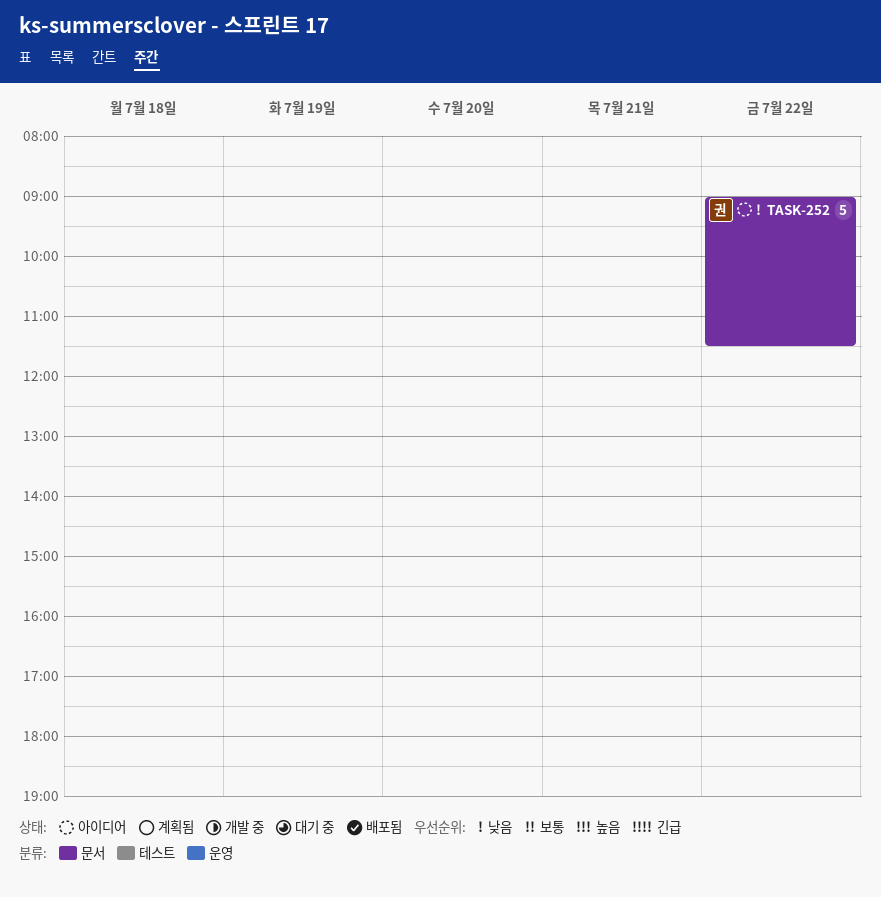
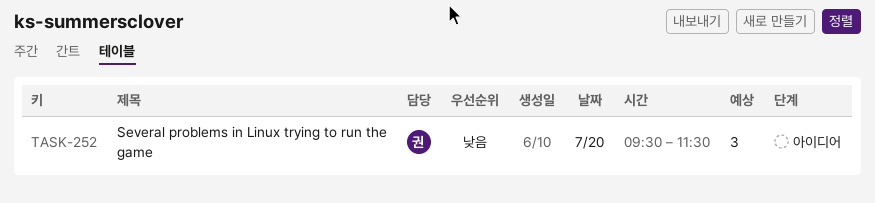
TASK-252, estimate: 5 -> 3
TASK-252, day: Jul 22 -> Jul 20
TASK-252, begins: 09:00 -> 09:30

